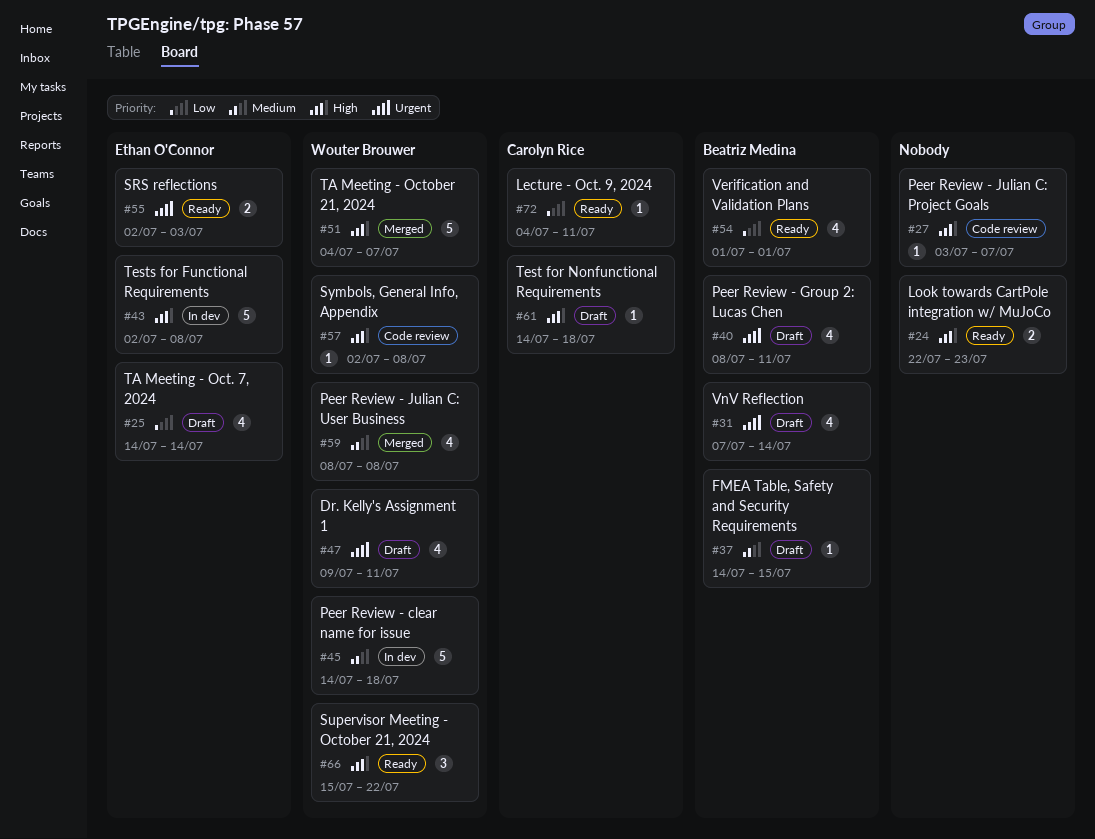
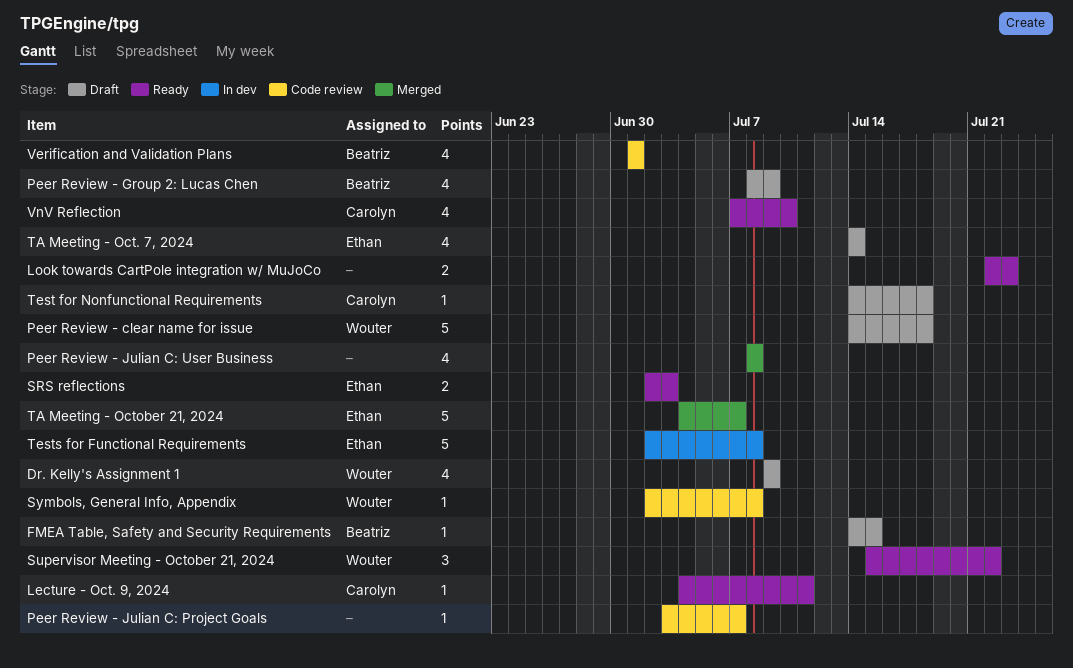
Dr. Kelly's Assignment 1, due: Jul 11 -> Jul 9
Peer Review - clear name for issue, status: In dev -> Draft
Peer Review - Group 2: Lucas Chen, due: Jul 11 -> Jul 9
Peer Review - Julian C: User Business, owner: Wouter Brouwer -> none
TA Meeting - October 21, 2024, owner: Wouter Brouwer -> Ethan O'Connor
Verification and Validation Plans, status: Ready -> Code review
VnV Reflection, status: Draft -> Ready
VnV Reflection, owner: Beatriz Medina -> Carolyn Rice
VnV Reflection, due: Jul 14 -> Jul 10

